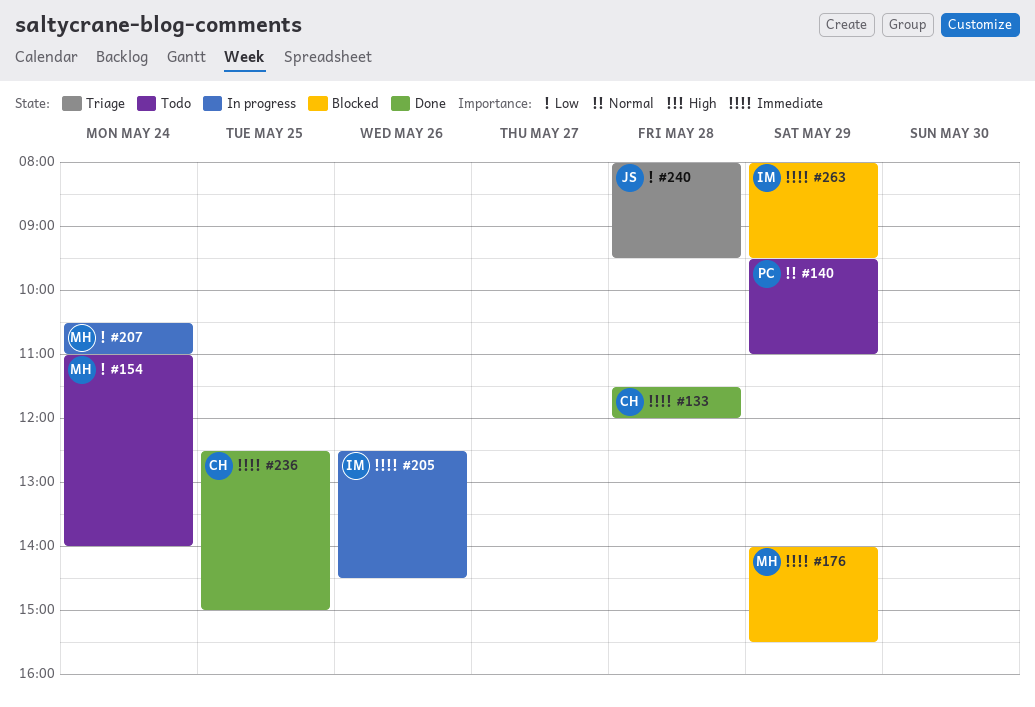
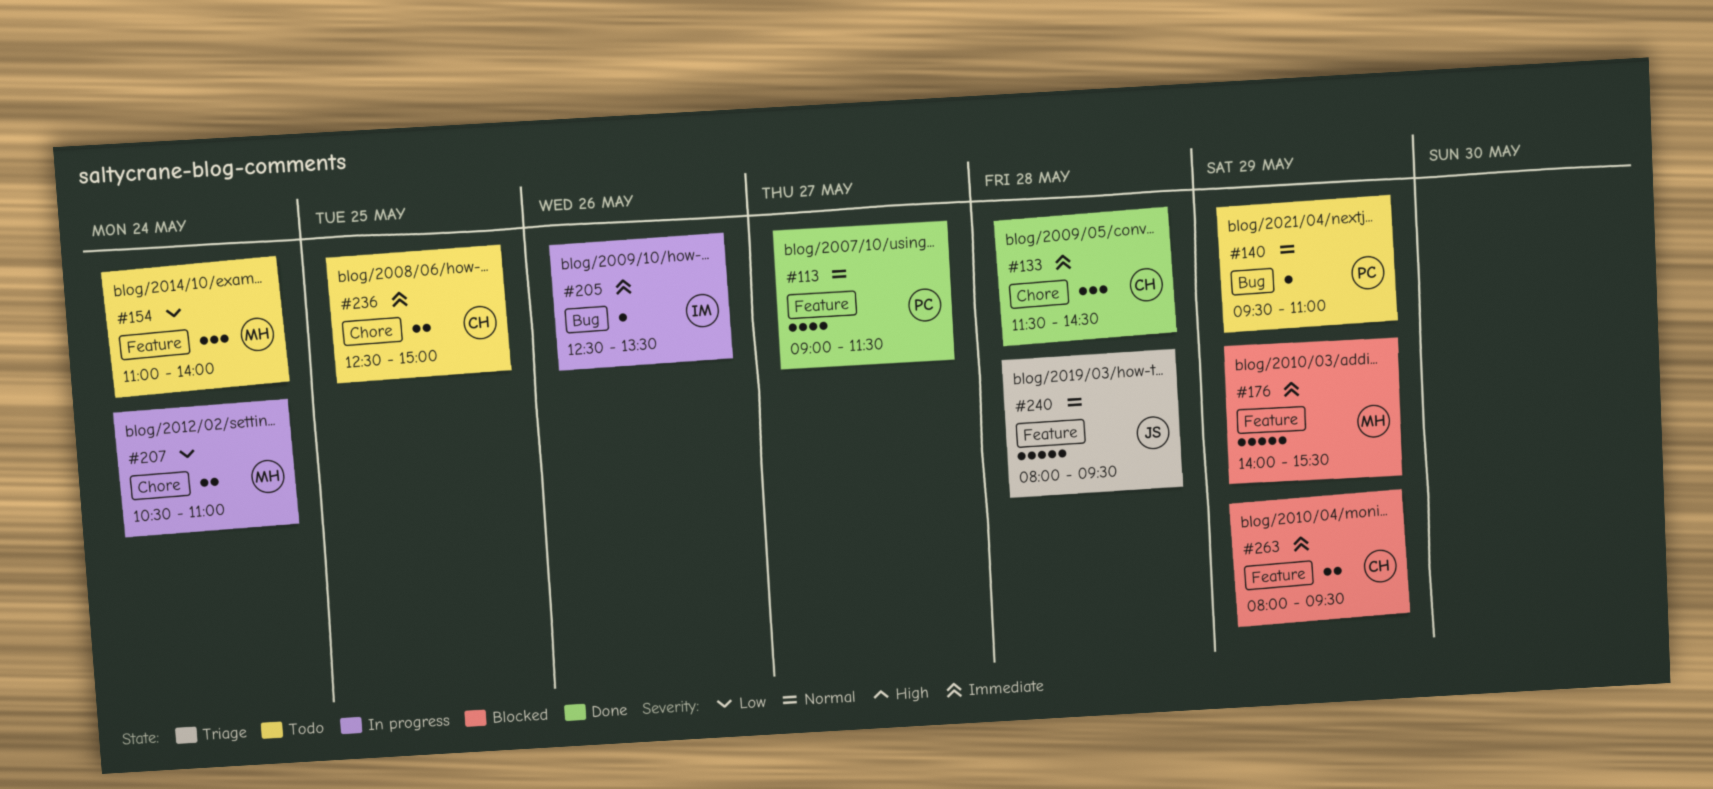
#113: none -> present
#133, ends: 12:00 -> 14:30
#205, ends: 14:30 -> 13:30
#236, status: Done -> Todo
#240, priority: Low -> Normal
#263, owner: IM -> CH

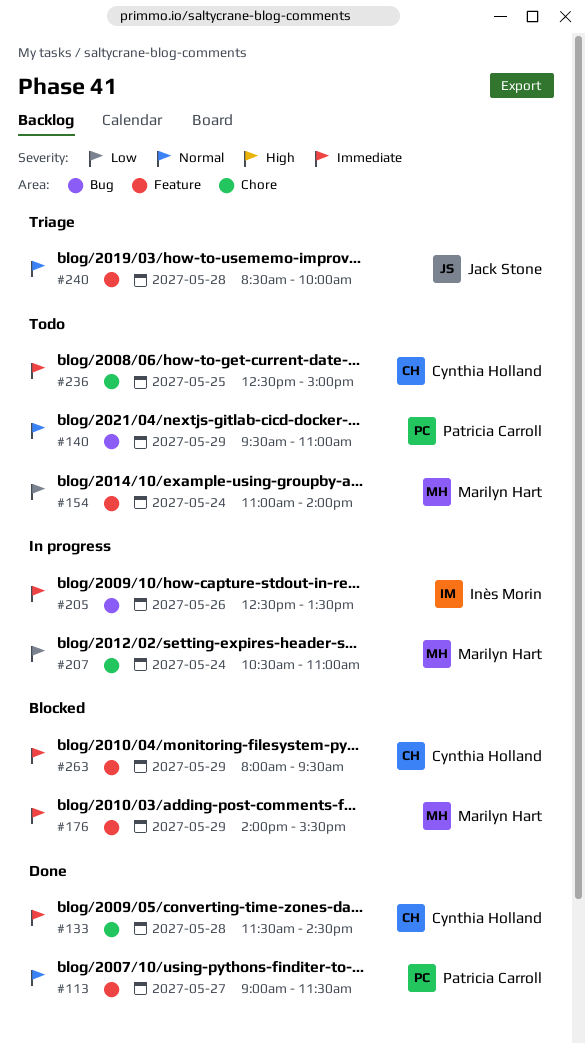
#240, begins: 08:00 -> 08:30
#240, ends: 09:30 -> 10:00

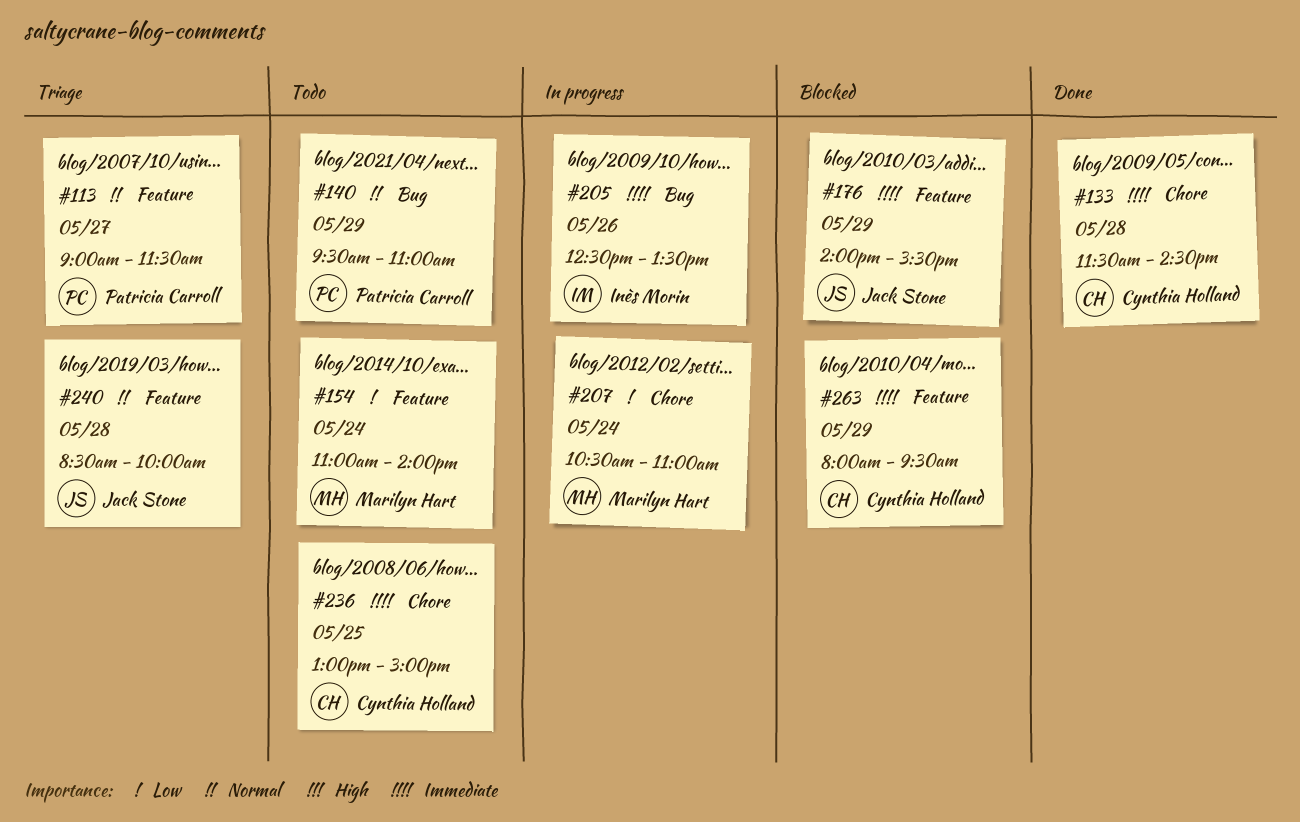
#113, status: Done -> Triage
#176, owner: Marilyn Hart -> Jack Stone
#236, begins: 12:30 -> 13:00

